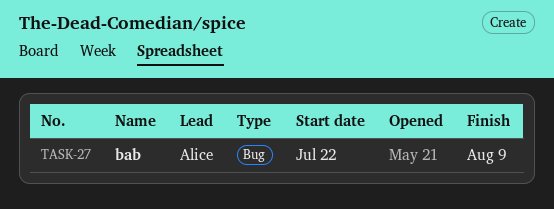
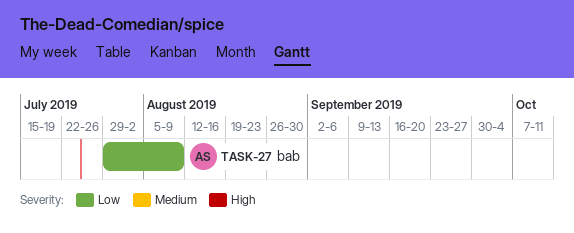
TASK-27, start: Jul 22 -> Jul 29

